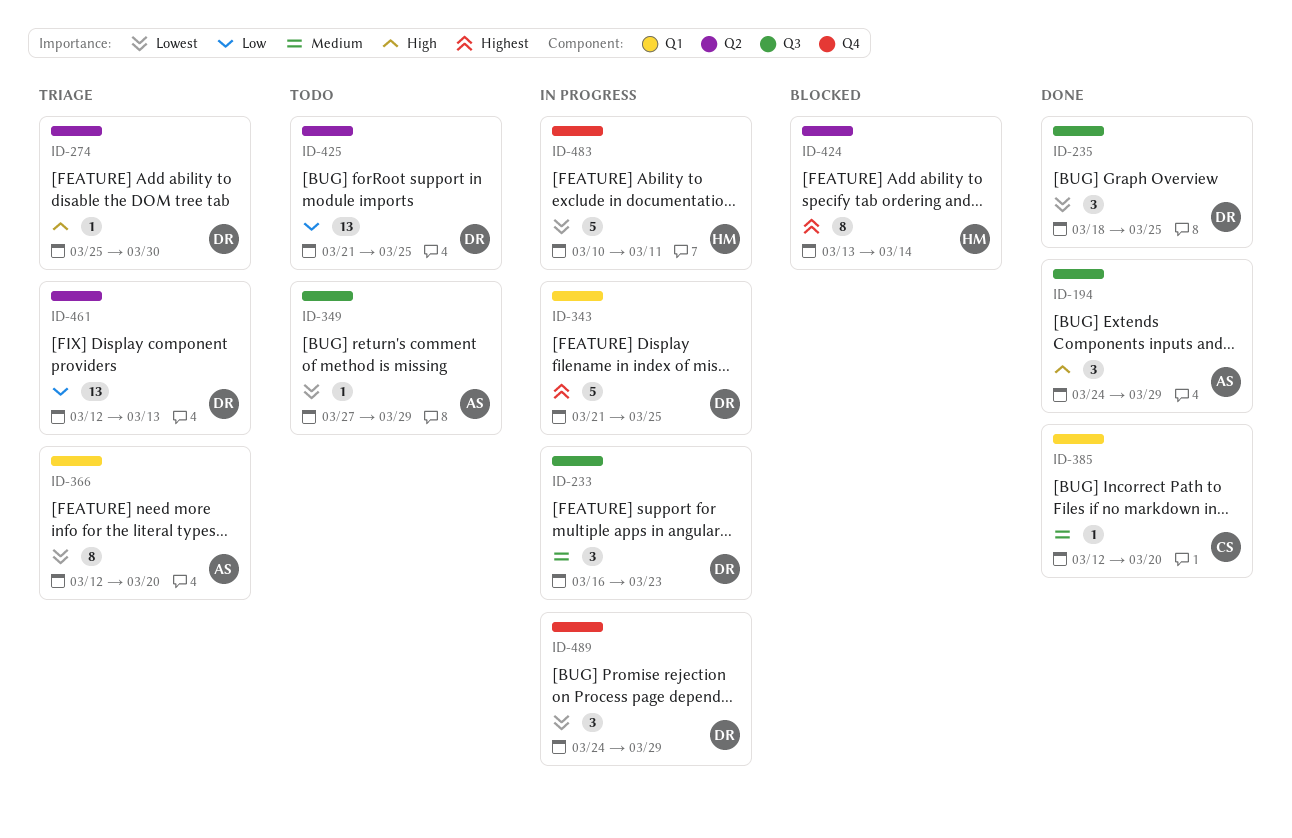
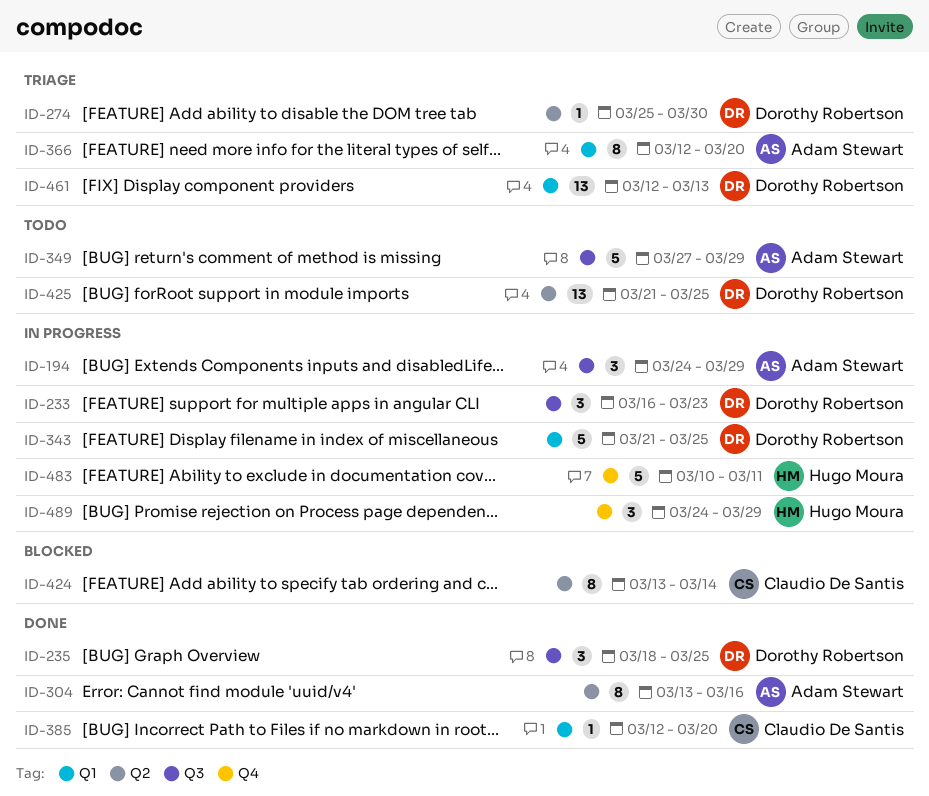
ID-194, status: Done -> In progress
ID-304: none -> present
ID-349, estimate: 1 -> 5
ID-424, owner: Hugo Moura -> Claudio De Santis
ID-461, label: Q2 -> Q1
ID-489, owner: Dorothy Robertson -> Hugo Moura

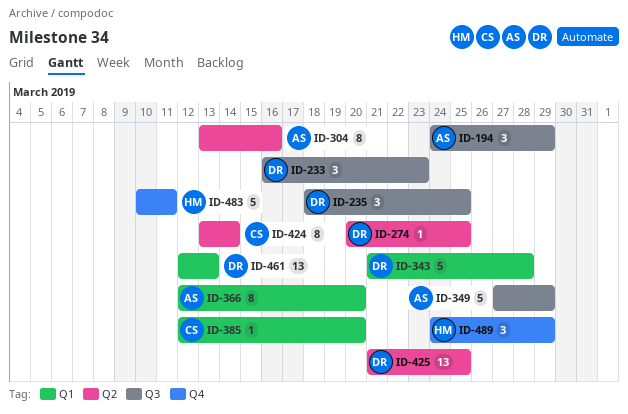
ID-274, start: Mar 25 -> Mar 20
ID-274, due: Mar 30 -> Mar 25
ID-343, due: Mar 25 -> Mar 28

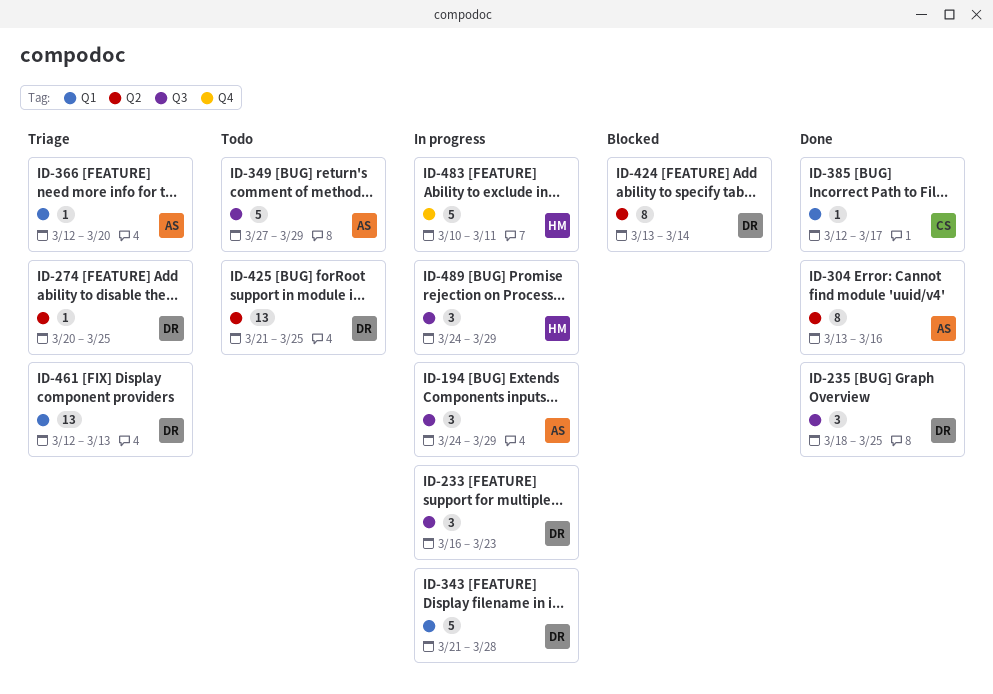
ID-366, estimate: 8 -> 1
ID-385, due: Mar 20 -> Mar 17
ID-424, owner: CS -> DR
ID-489, label: Q4 -> Q3

